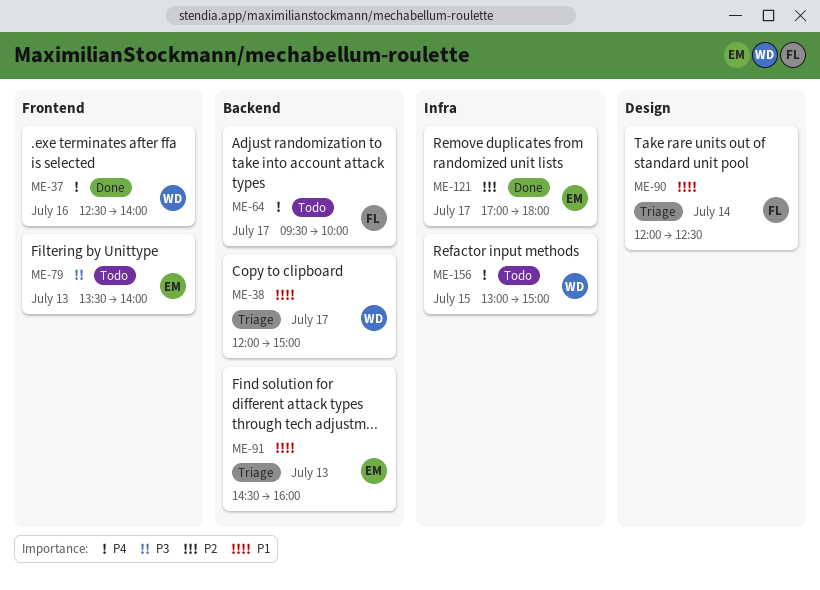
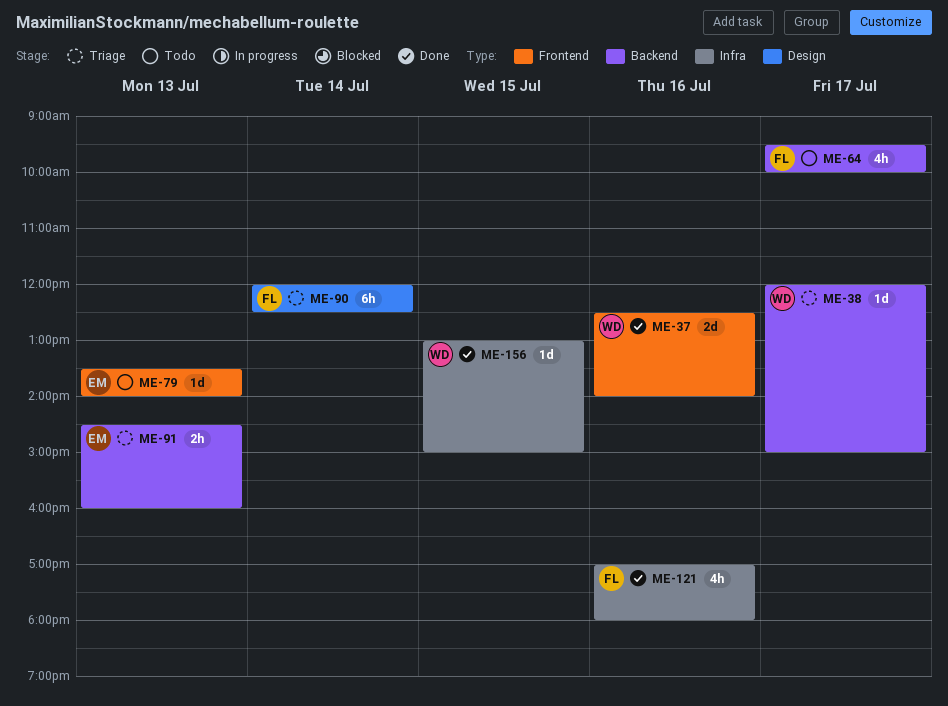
ME-121, owner: EM -> FL
ME-121, day: Jul 17 -> Jul 16
ME-156, status: Todo -> Done

